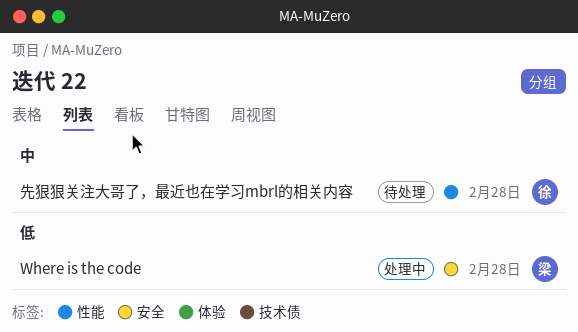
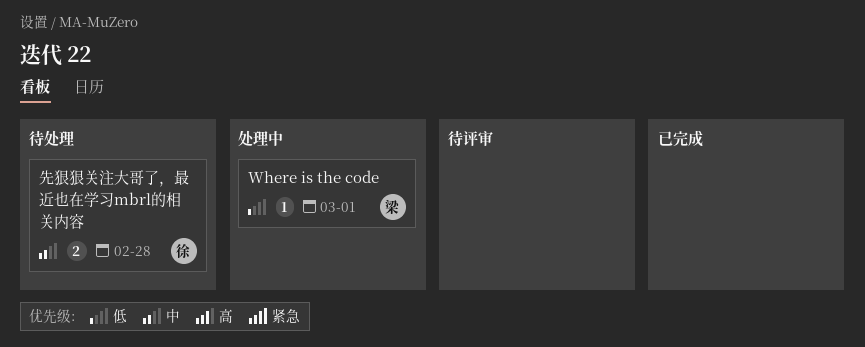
Where is the code, due: Feb 28 -> Mar 1

